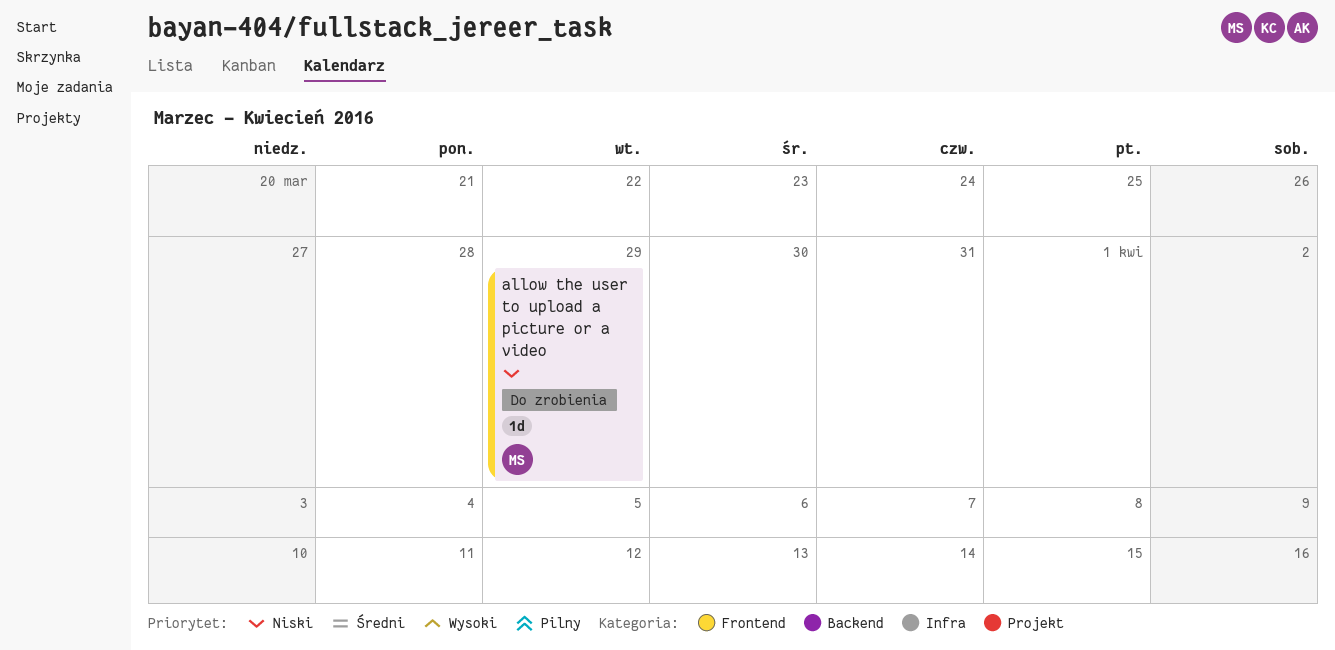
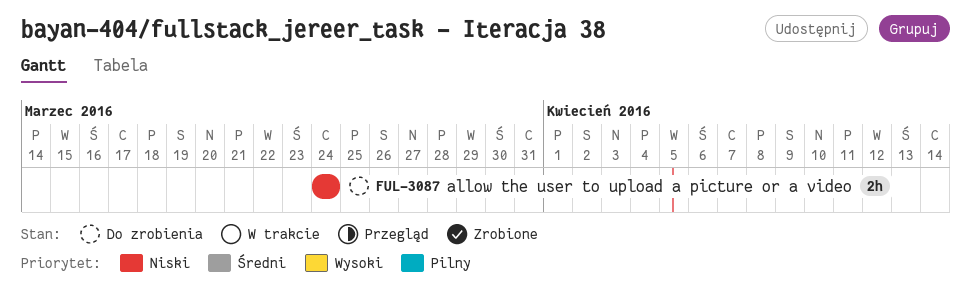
allow the user to upload a picture or a video, estimate: 1d -> 2h
allow the user to upload a picture or a video, due: Mar 29 -> Mar 24

